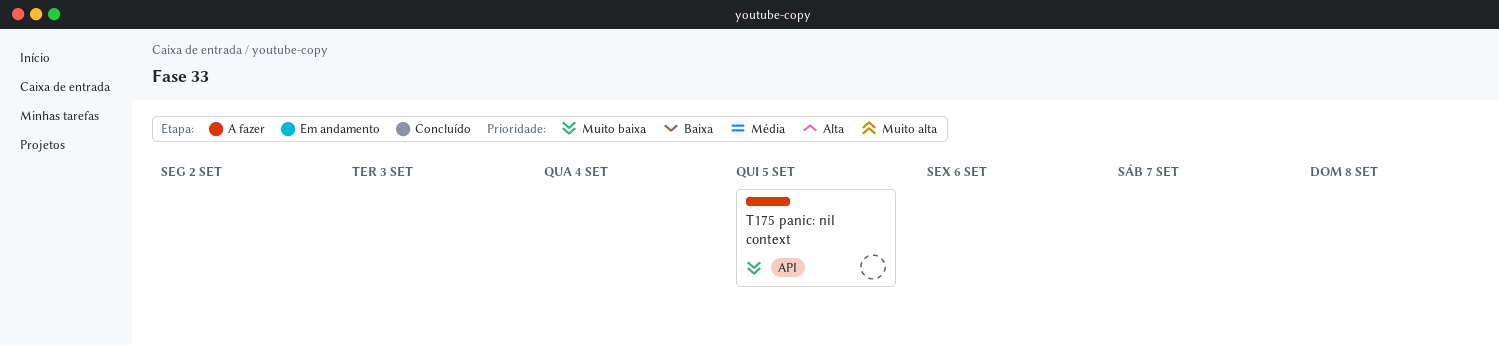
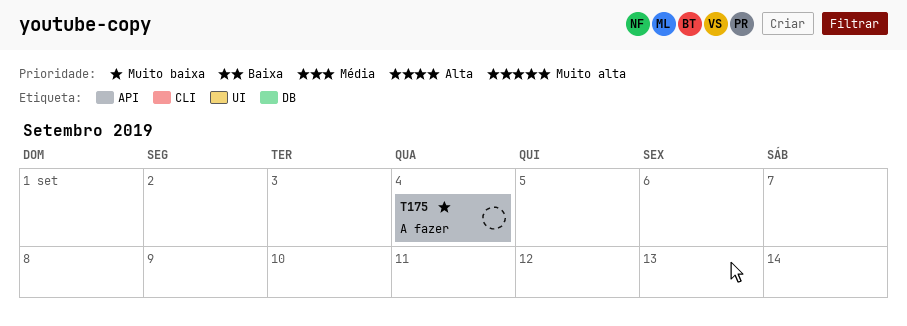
T175, due: Sep 5 -> Sep 4

